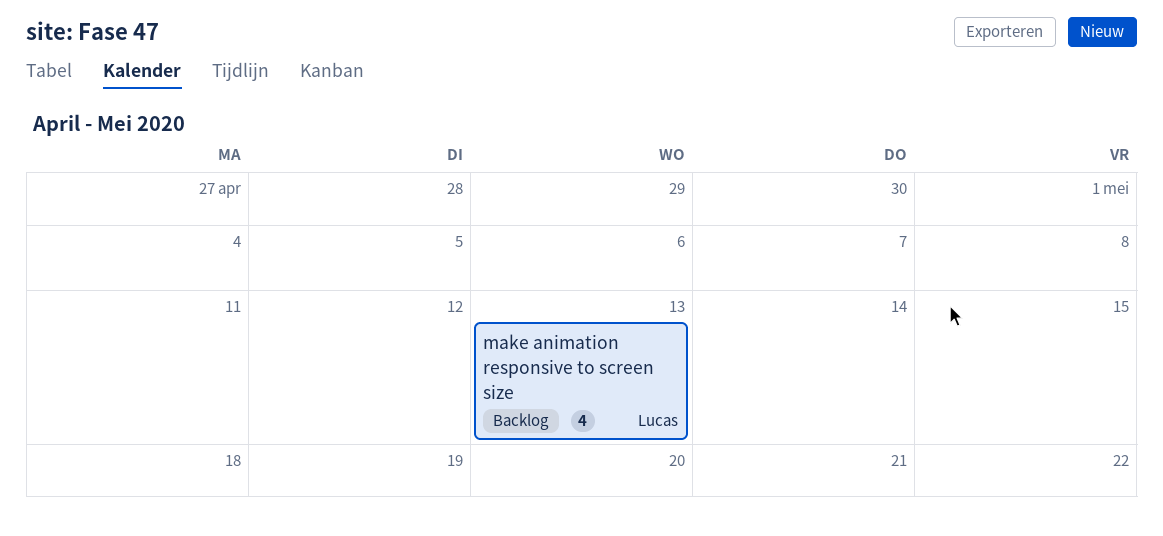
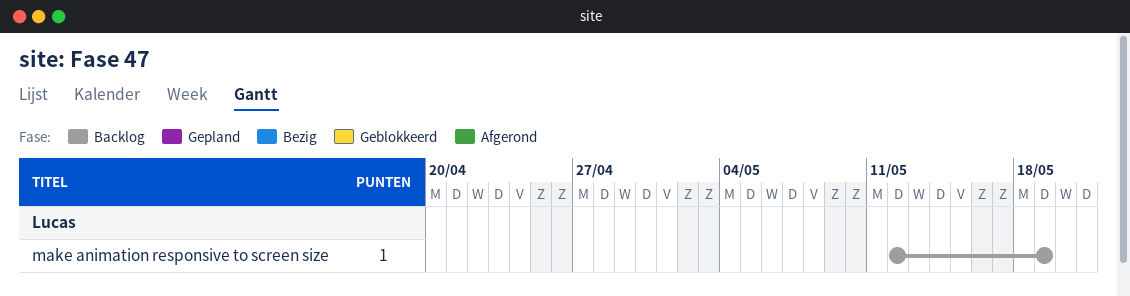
make animation responsive to screen size, estimate: 4 -> 1
make animation responsive to screen size, due: May 13 -> May 19

